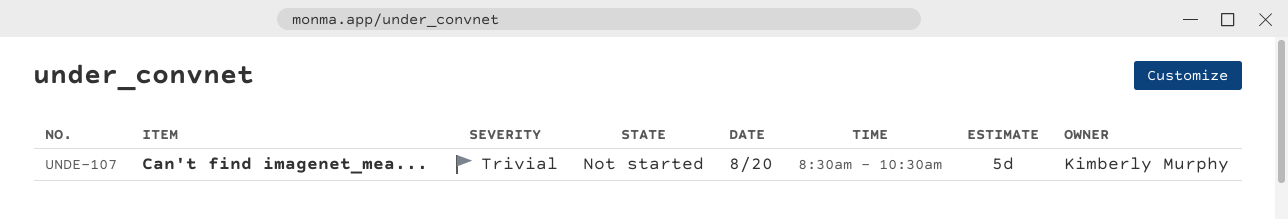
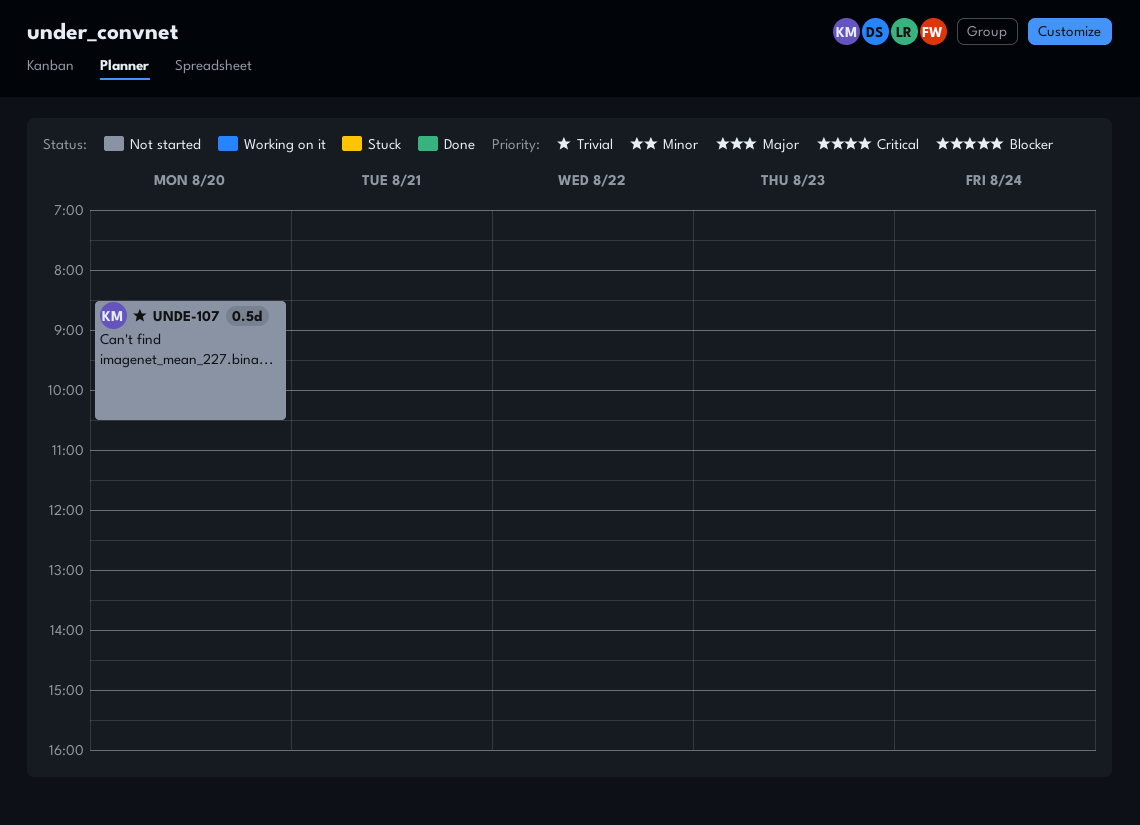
UNDE-107, estimate: 5d -> 0.5d

